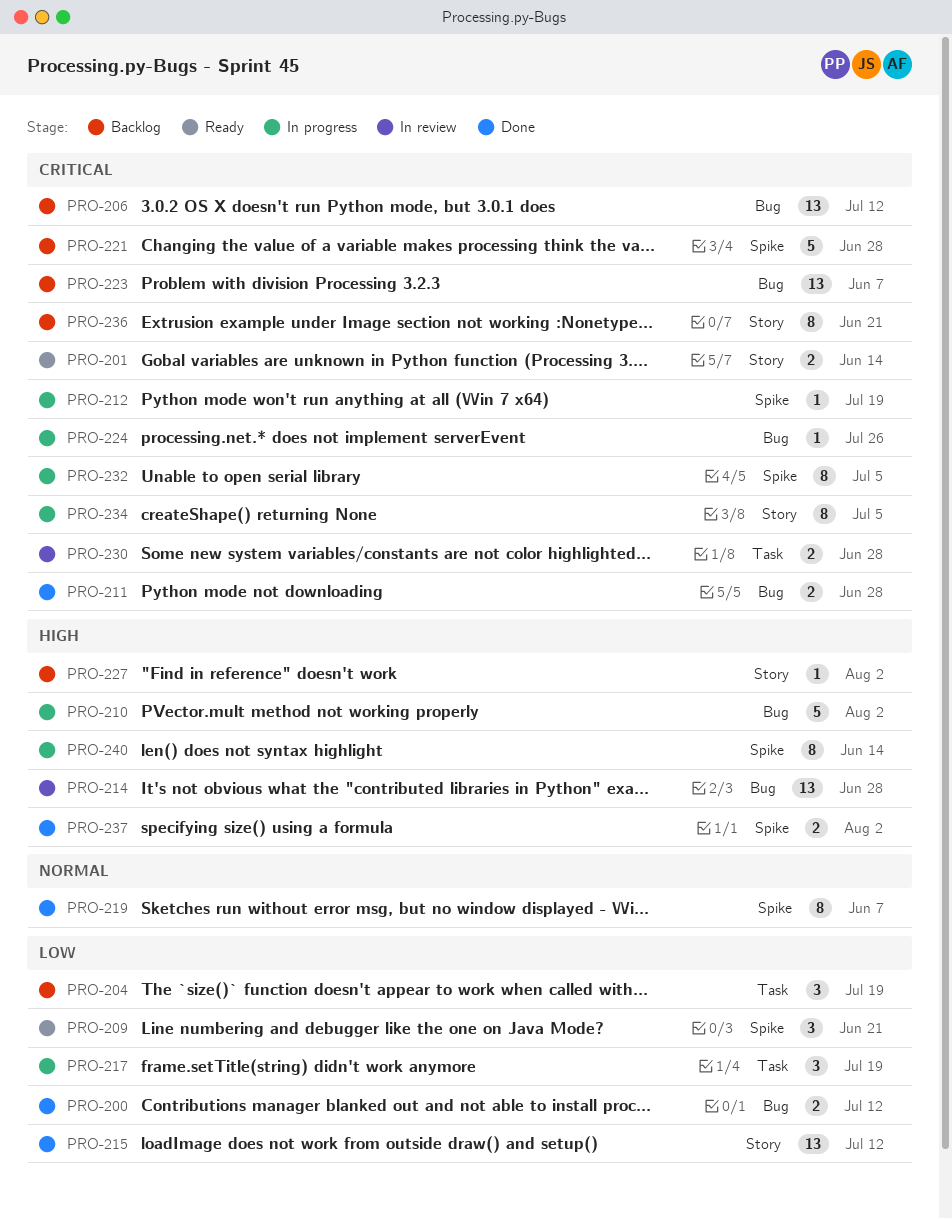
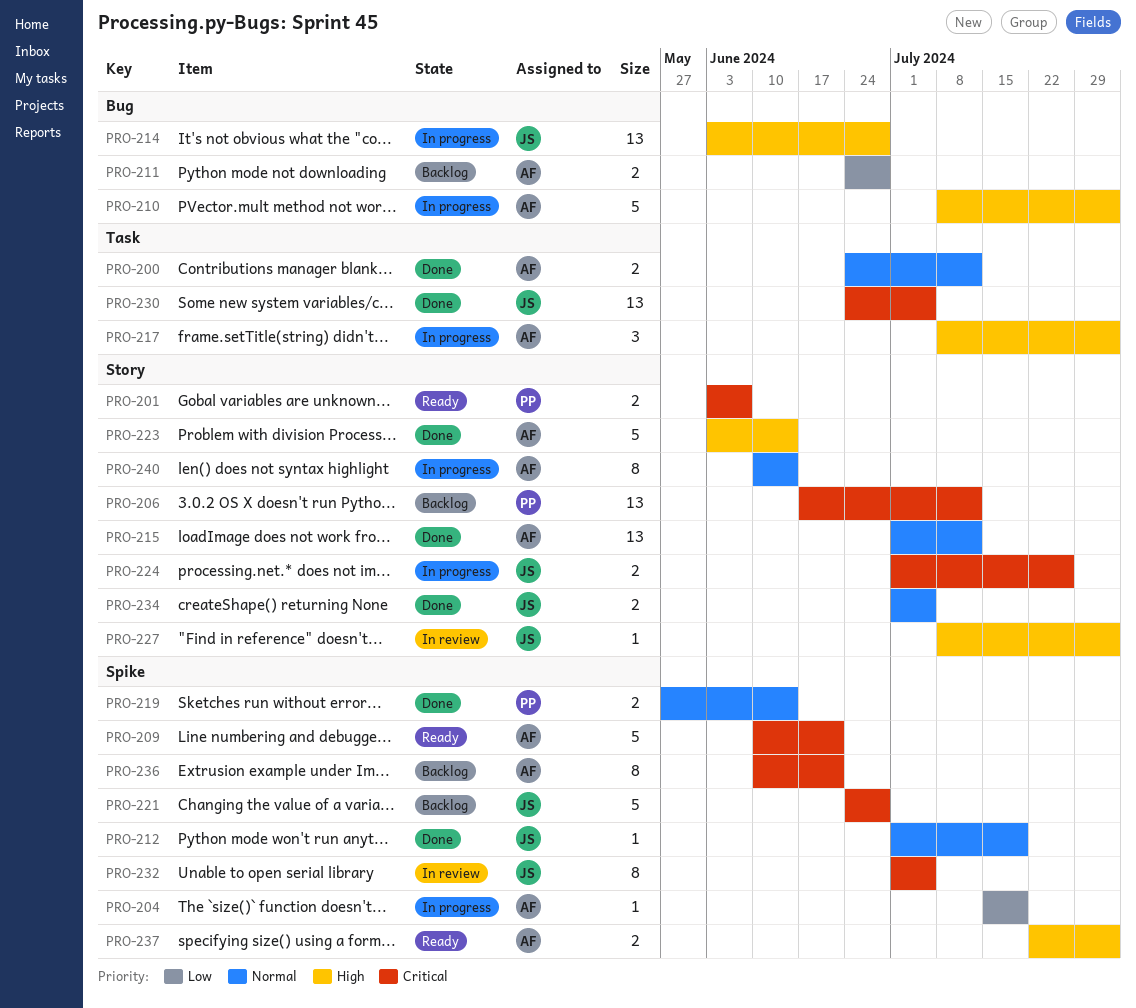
PRO-200, priority: Low -> Normal
PRO-200, label: Bug -> Task
PRO-201, due: Jun 14 -> Jun 7
PRO-204, status: Backlog -> In progress
PRO-204, label: Task -> Spike
PRO-204, estimate: 3 -> 1
PRO-206, label: Bug -> Story
PRO-209, priority: Low -> Critical
PRO-209, estimate: 3 -> 5
PRO-211, status: Done -> Backlog
PRO-211, priority: Critical -> Low
PRO-212, status: In progress -> Done
PRO-212, priority: Critical -> Normal
PRO-214, status: In review -> In progress
PRO-215, priority: Low -> Normal
PRO-217, priority: Low -> High
PRO-217, due: Jul 19 -> Aug 2
PRO-219, estimate: 8 -> 2
PRO-219, due: Jun 7 -> Jun 14
PRO-223, status: Backlog -> Done
PRO-223, priority: Critical -> High
PRO-223, label: Bug -> Story
PRO-223, estimate: 13 -> 5
PRO-223, due: Jun 7 -> Jun 14
PRO-224, label: Bug -> Story
PRO-224, estimate: 1 -> 2
PRO-227, status: Backlog -> In review
PRO-230, status: In review -> Done
PRO-230, estimate: 2 -> 13
PRO-230, due: Jun 28 -> Jul 5
PRO-232, status: In progress -> In review
PRO-234, status: In progress -> Done
PRO-234, priority: Critical -> Normal
PRO-234, estimate: 8 -> 2
PRO-236, label: Story -> Spike
PRO-237, status: Done -> Ready
PRO-240, priority: High -> Normal
PRO-240, label: Spike -> Story

